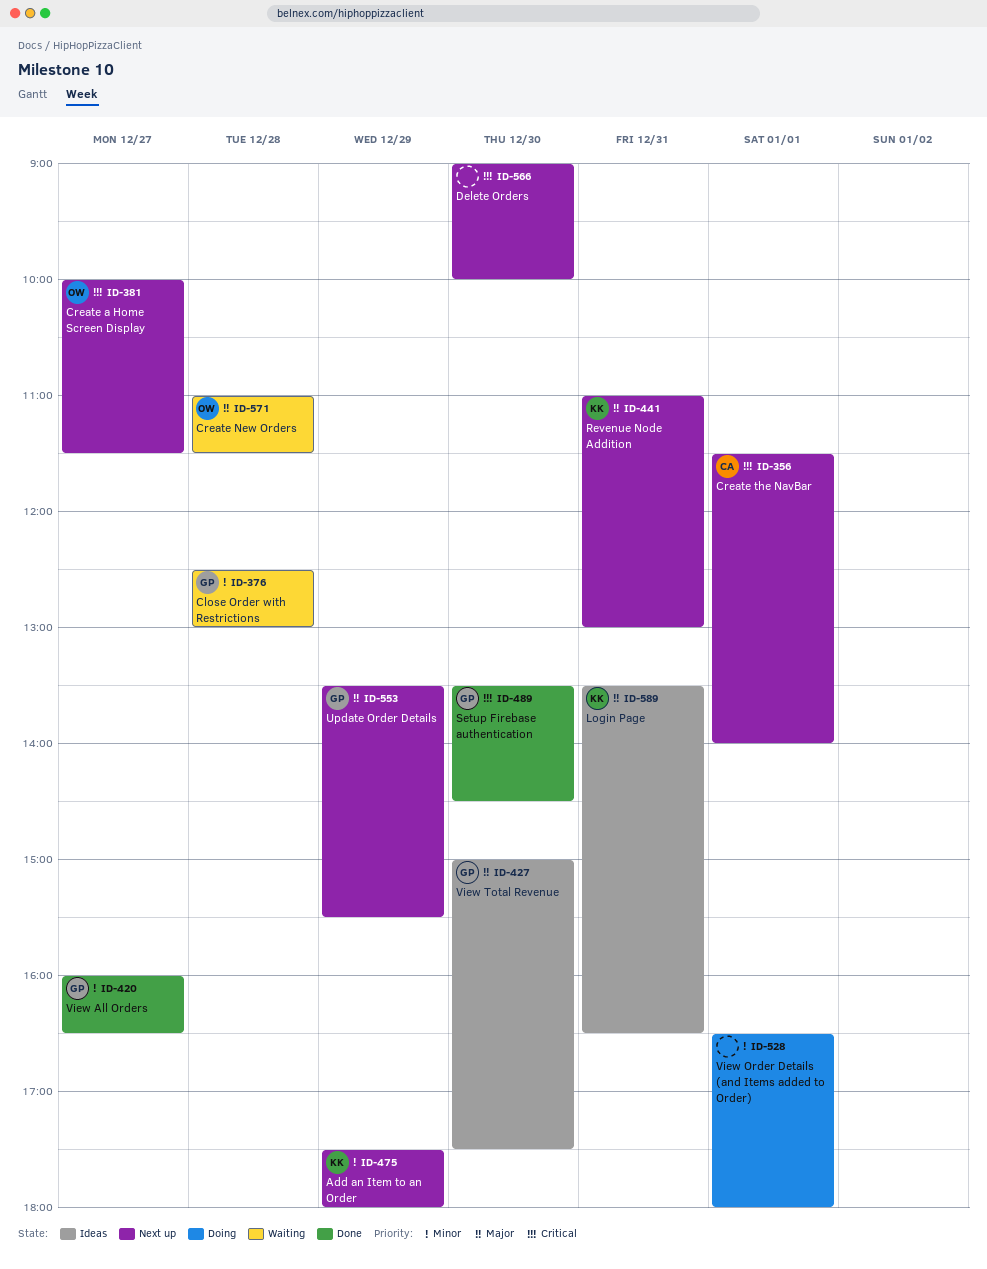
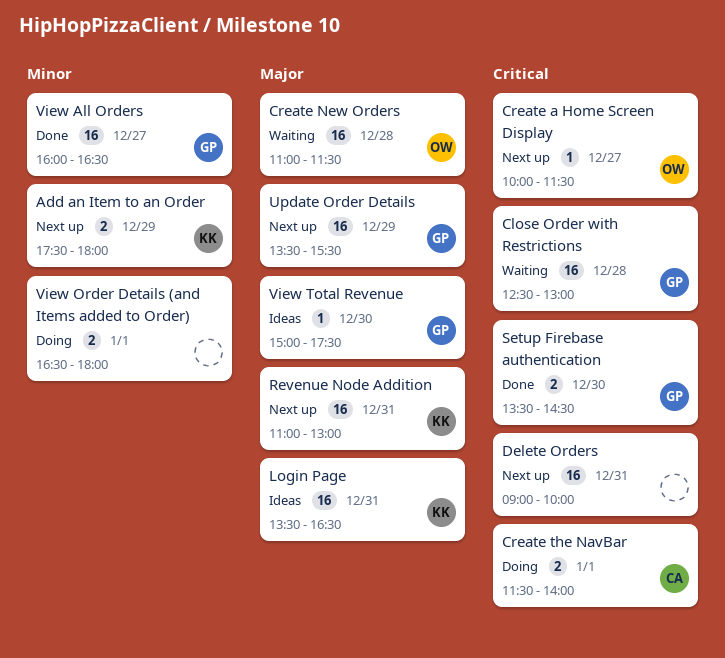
Close Order with Restrictions, priority: Minor -> Critical
Create the NavBar, status: Next up -> Doing
Delete Orders, day: Dec 30 -> Dec 31

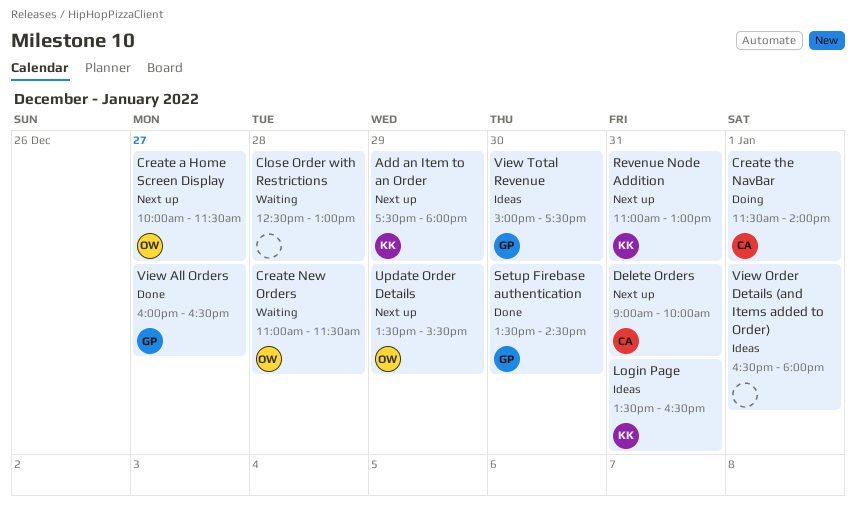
Close Order with Restrictions, owner: GP -> none
Delete Orders, owner: none -> CA
Update Order Details, owner: GP -> OW
View Order Details (and Items added to Order), status: Doing -> Ideas

